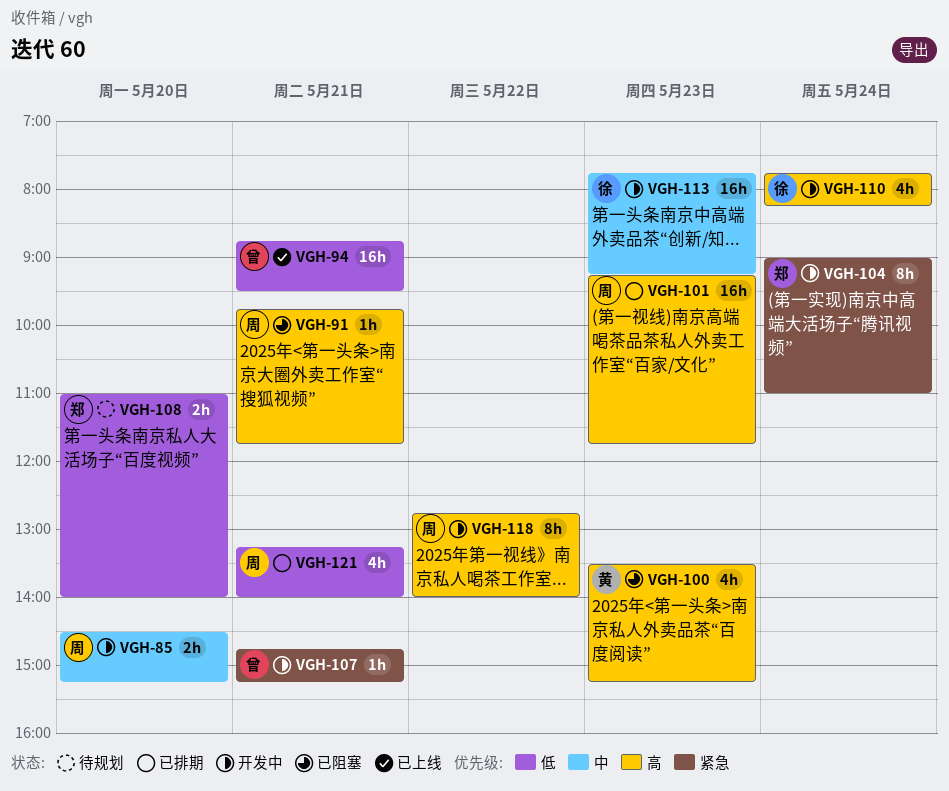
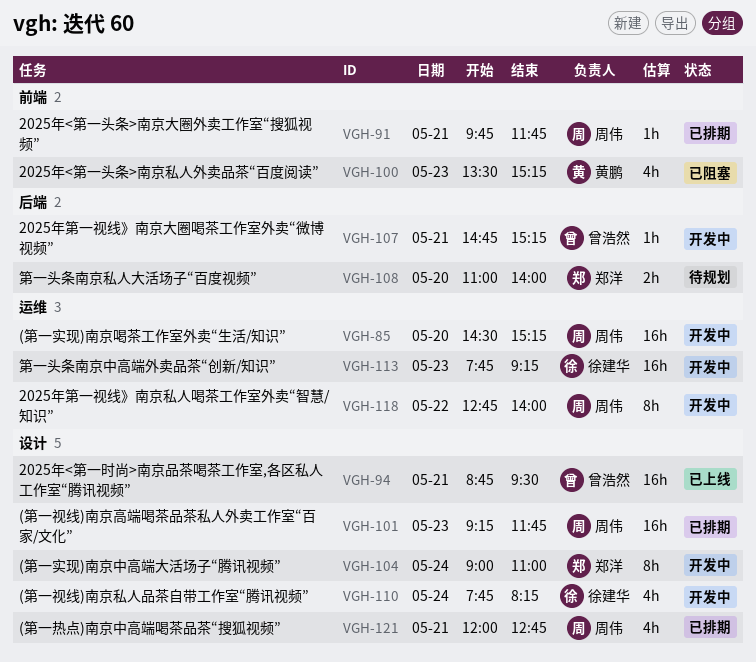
VGH-85, estimate: 2h -> 16h
VGH-91, status: 已阻塞 -> 已排期
VGH-121, begins: 13:15 -> 12:00
VGH-121, ends: 14:00 -> 12:45

